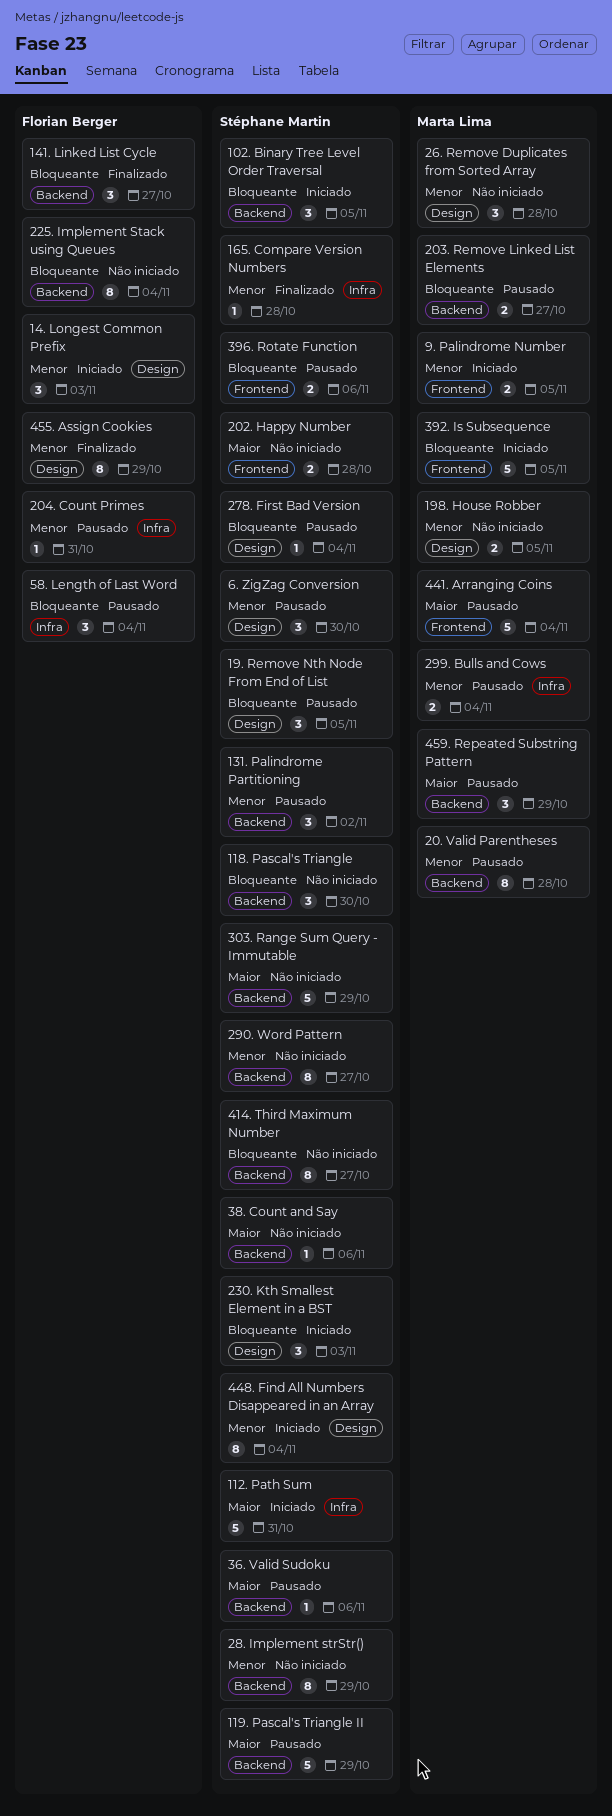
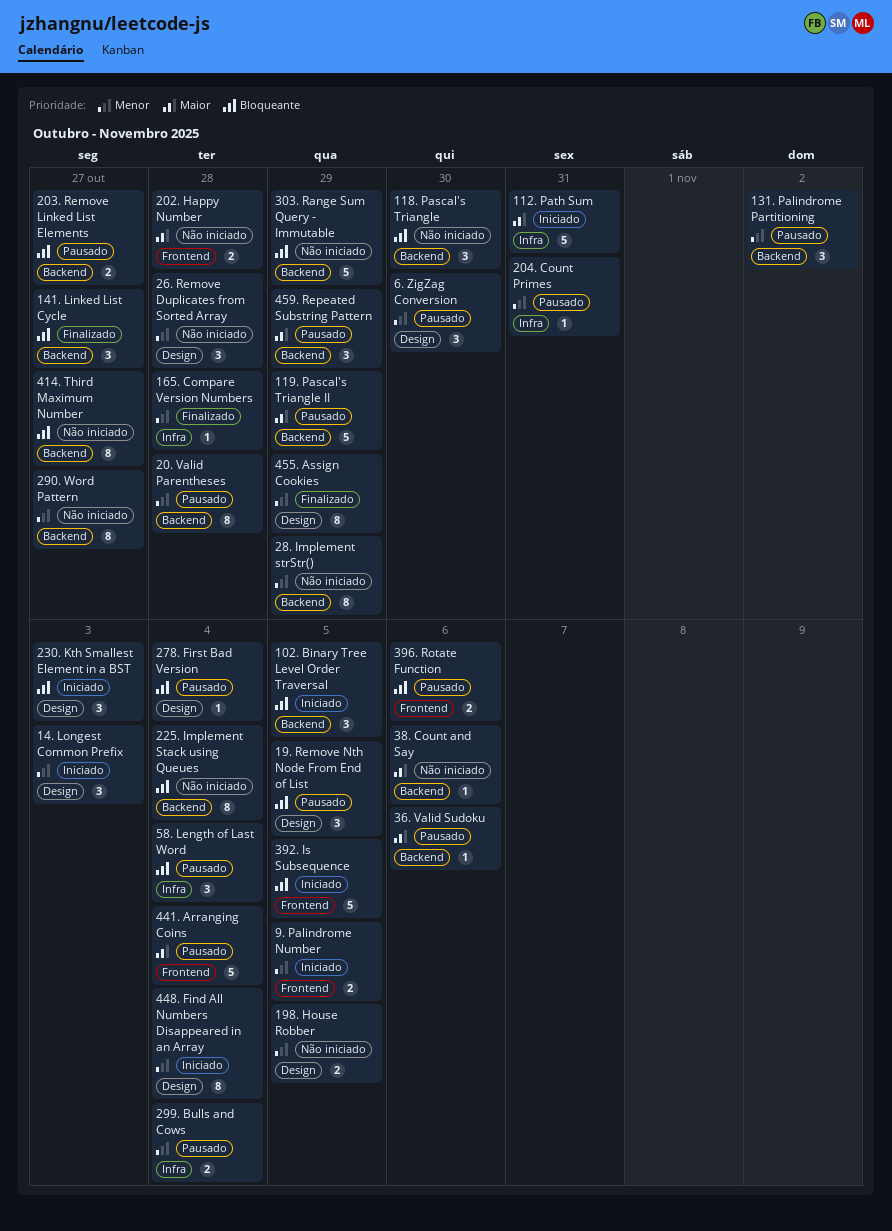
303. Range Sum Query - Immutable, priority: Maior -> Bloqueante

